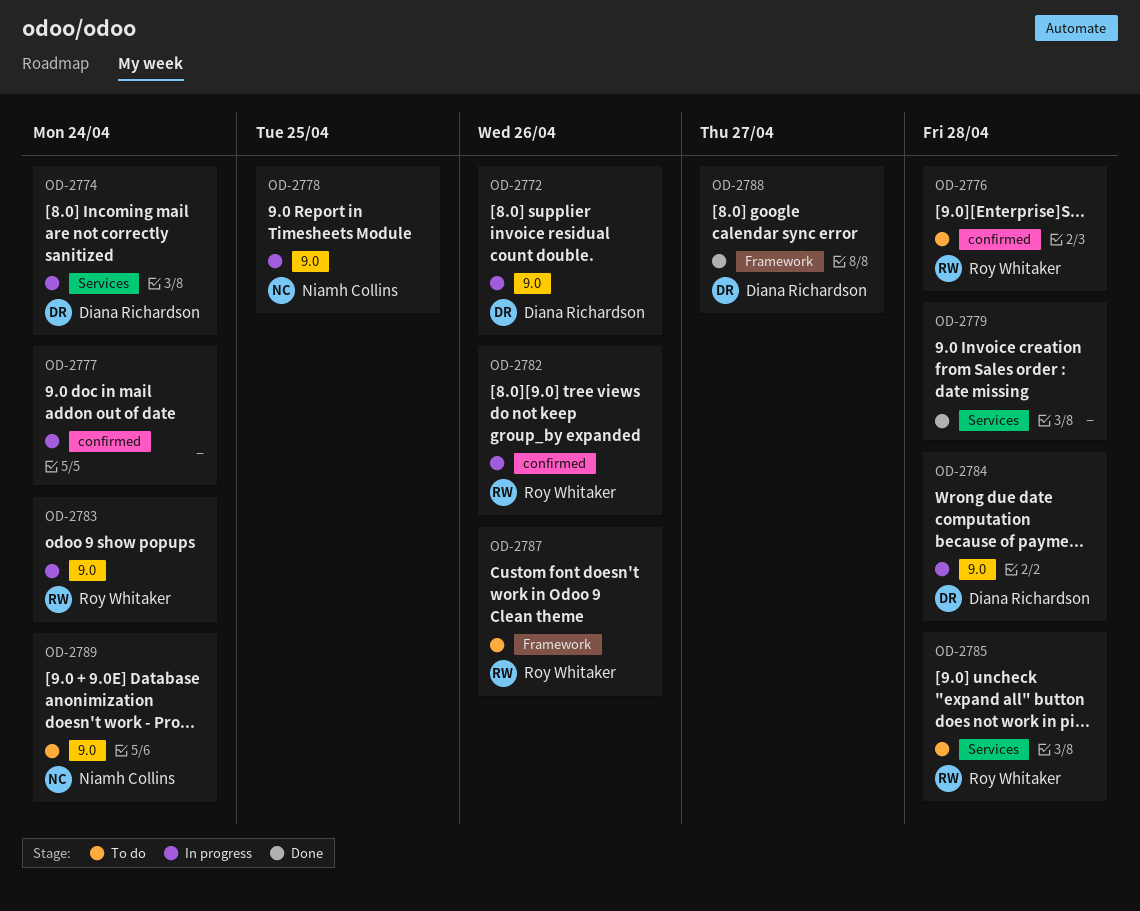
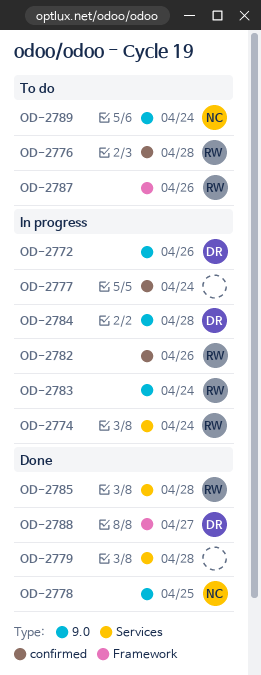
OD-2774, owner: Diana Richardson -> Roy Whitaker
OD-2778, status: In progress -> Done
OD-2785, status: To do -> Done

